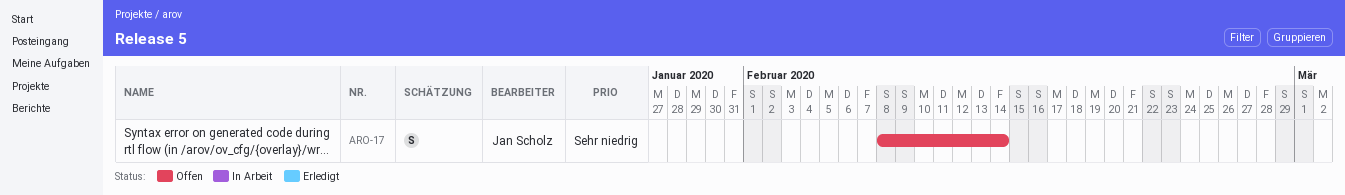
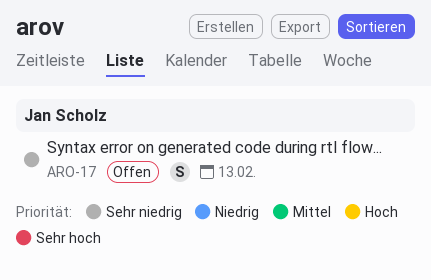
ARO-17, due: Feb 14 -> Feb 13

